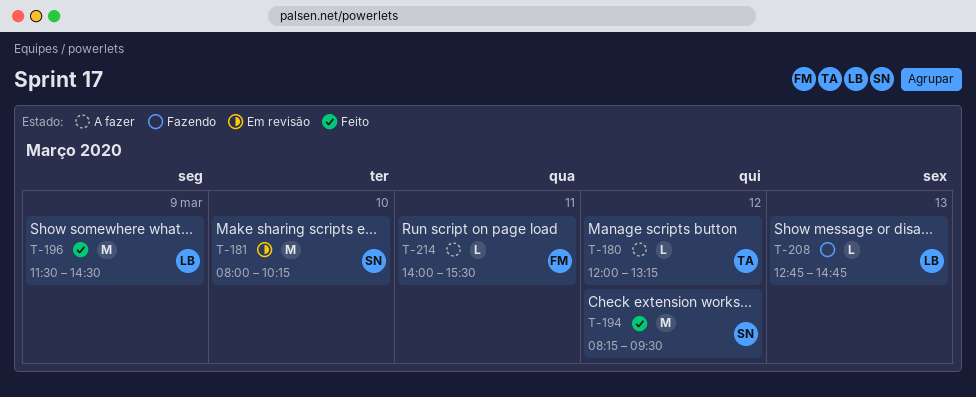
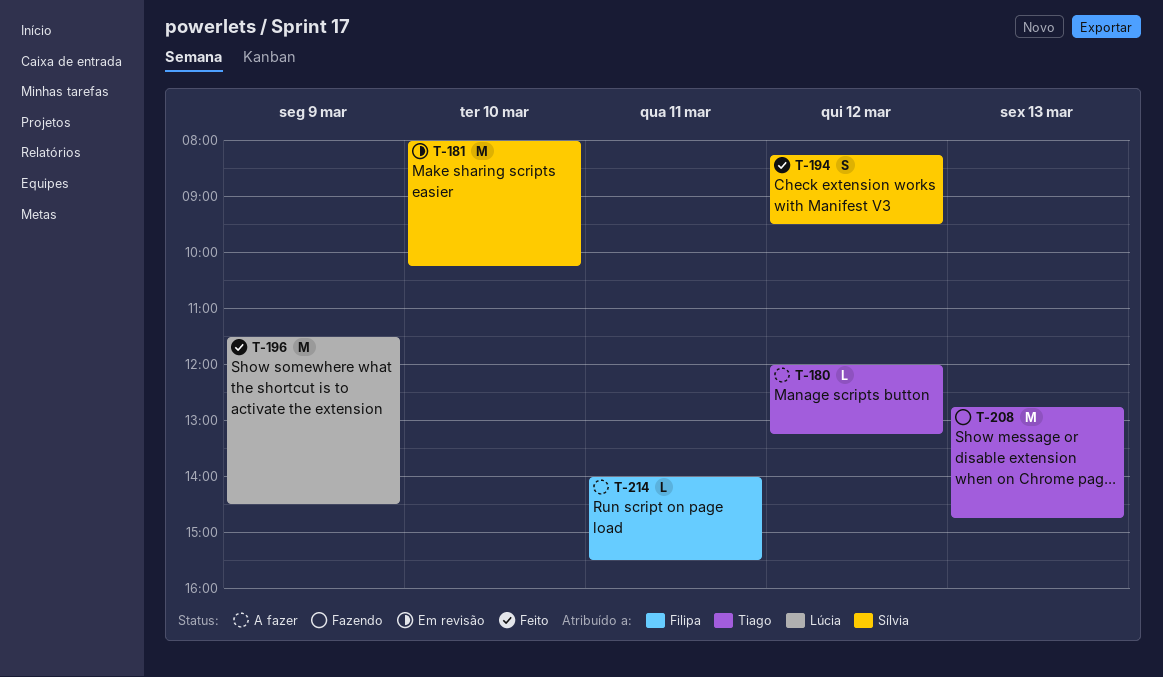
T-194, estimate: M -> S
T-208, owner: Lúcia -> Tiago
T-208, estimate: L -> M

